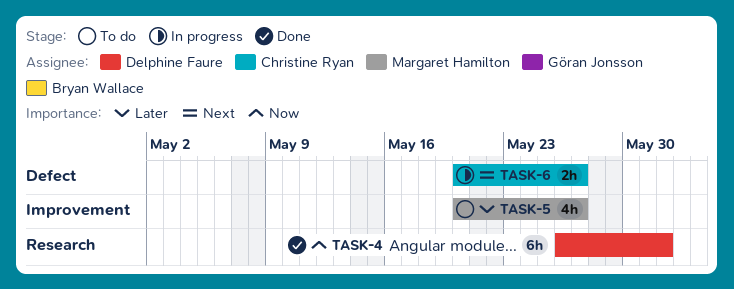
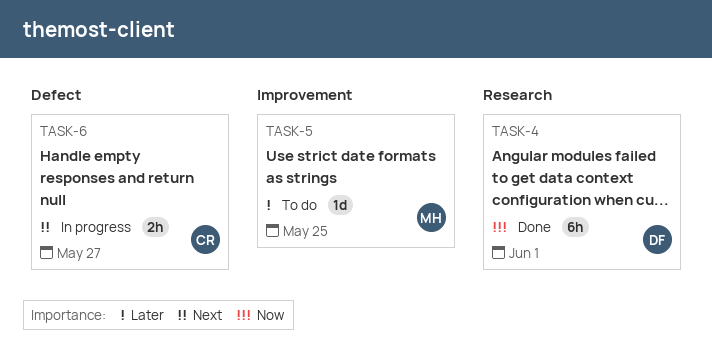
TASK-5, estimate: 4h -> 1d
TASK-5, due: May 27 -> May 25

